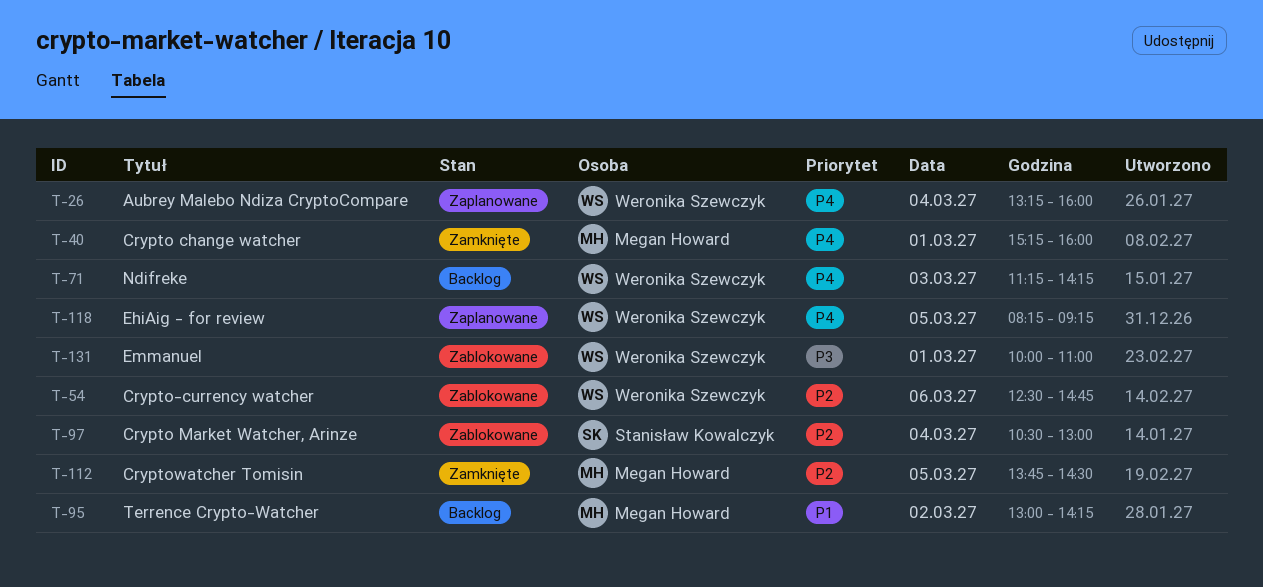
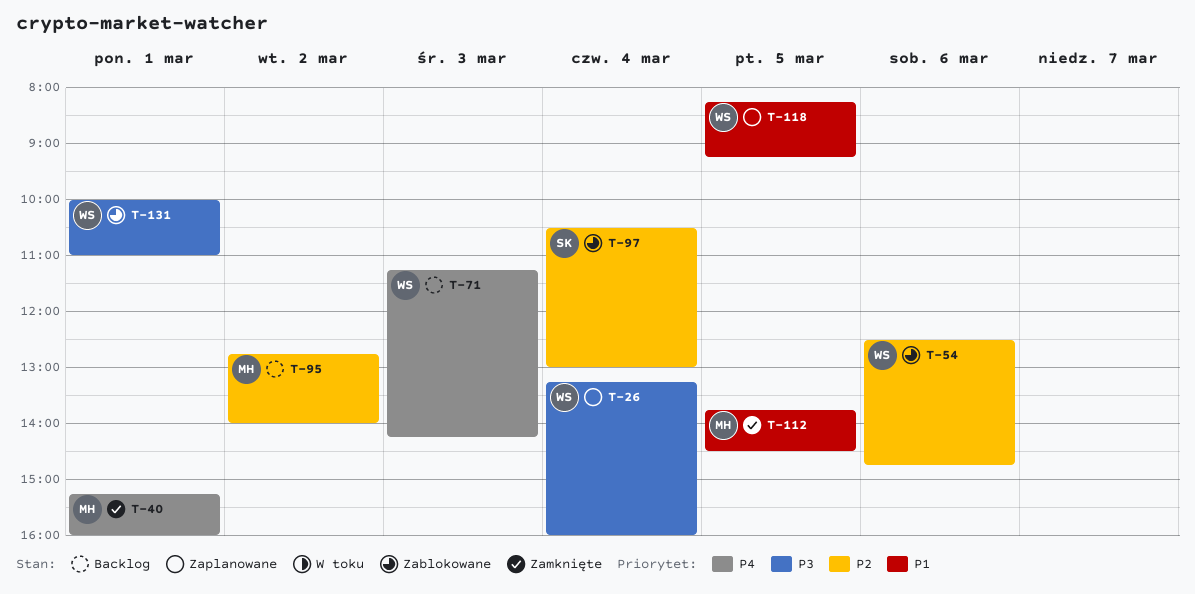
T-26, priority: P4 -> P3
T-95, priority: P1 -> P2
T-95, begins: 13:00 -> 12:45
T-95, ends: 14:15 -> 14:00
T-112, priority: P2 -> P1
T-118, priority: P4 -> P1

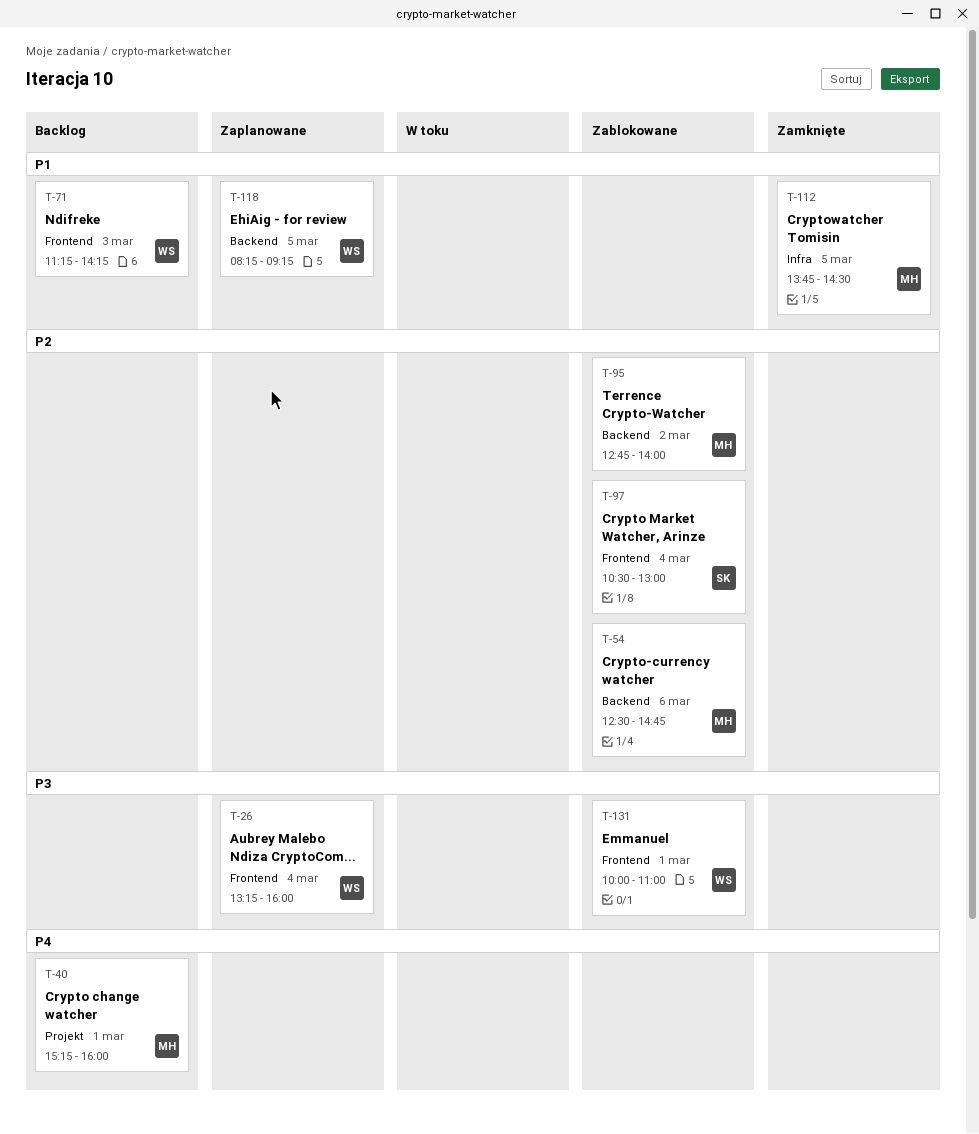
T-40, status: Zamknięte -> Backlog
T-54, owner: WS -> MH
T-71, priority: P4 -> P1
T-95, status: Backlog -> Zablokowane

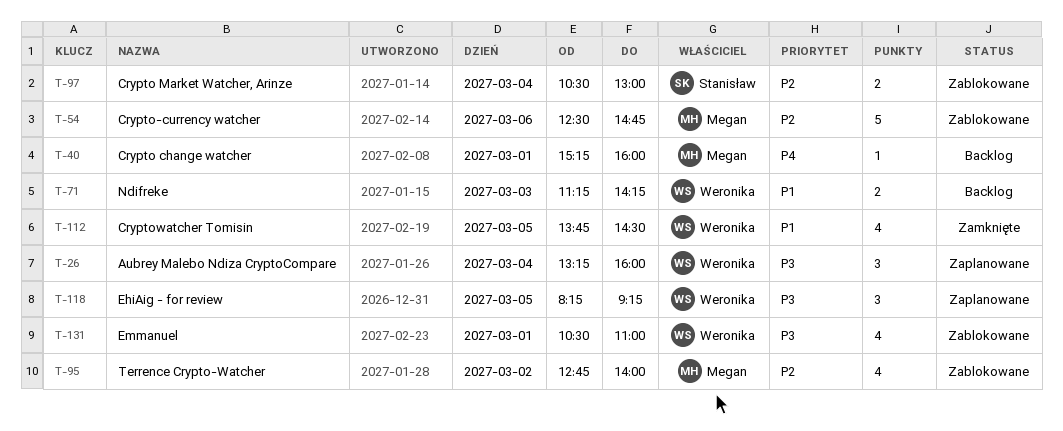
T-112, owner: Megan -> Weronika
T-118, priority: P1 -> P3
T-131, begins: 10:00 -> 10:30

